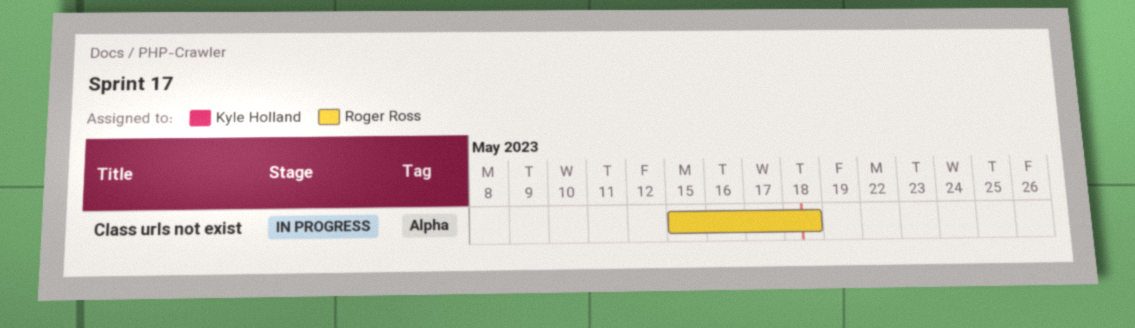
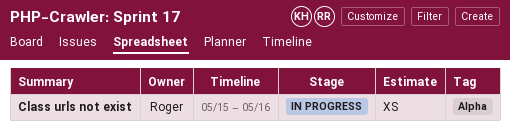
Class urls not exist, due: May 18 -> May 16

